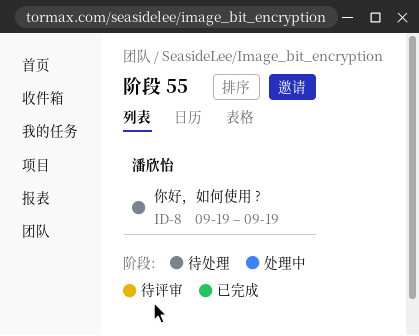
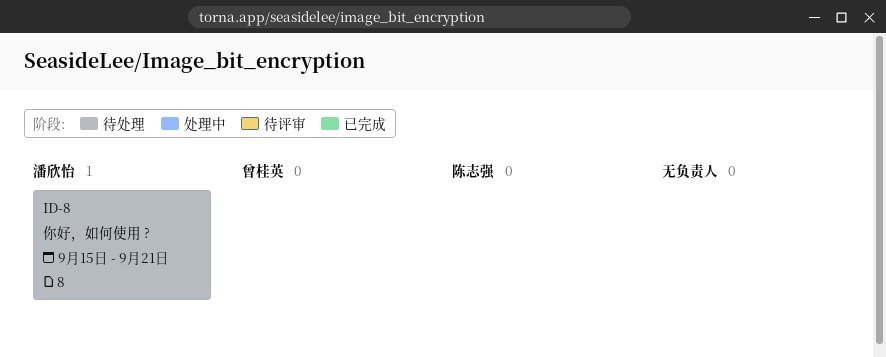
ID-8, start: Sep 19 -> Sep 15
ID-8, due: Sep 19 -> Sep 21

